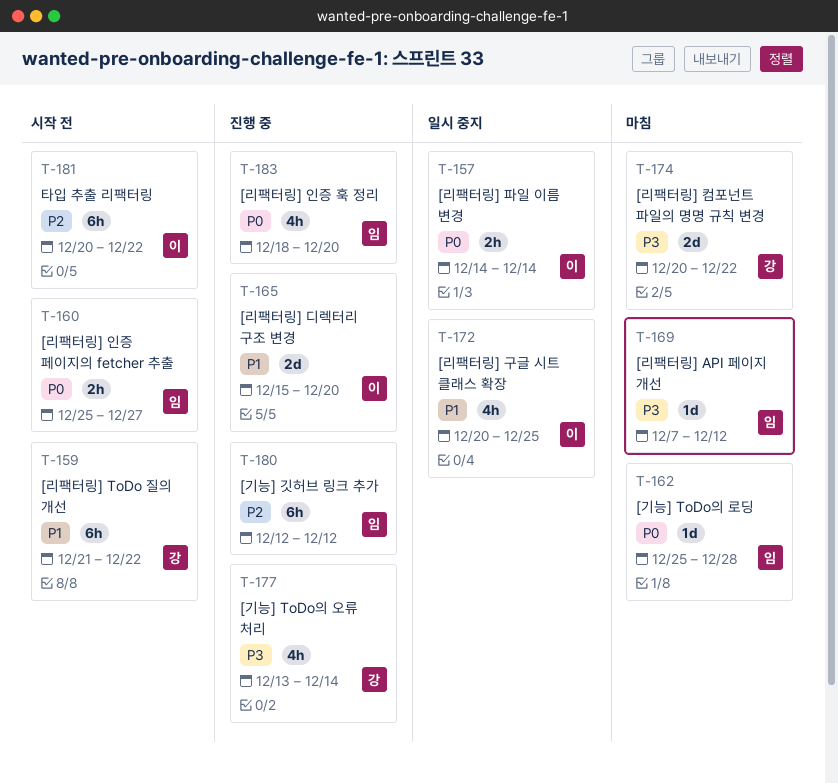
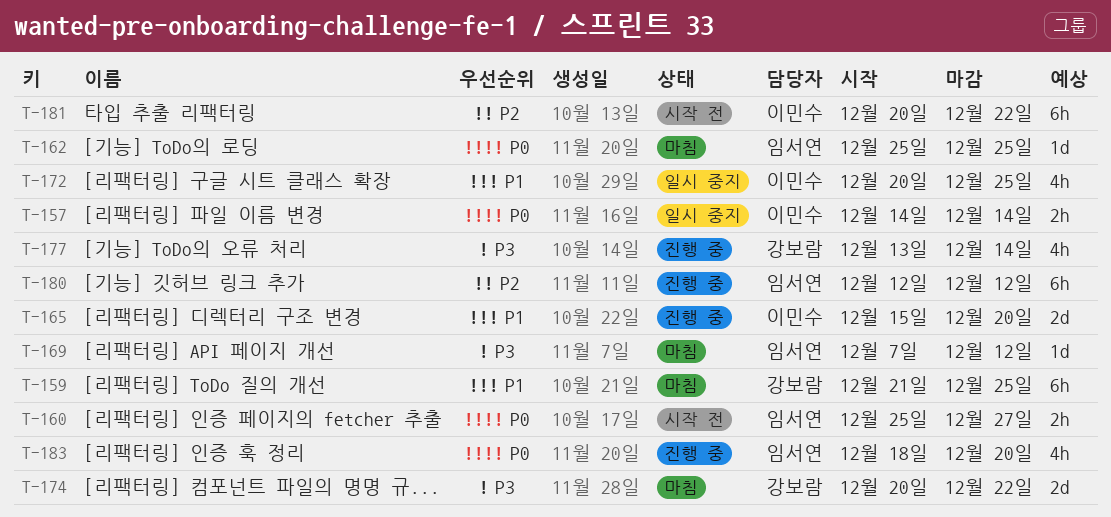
T-159, status: 시작 전 -> 마침
T-159, due: Dec 22 -> Dec 25
T-162, due: Dec 28 -> Dec 25

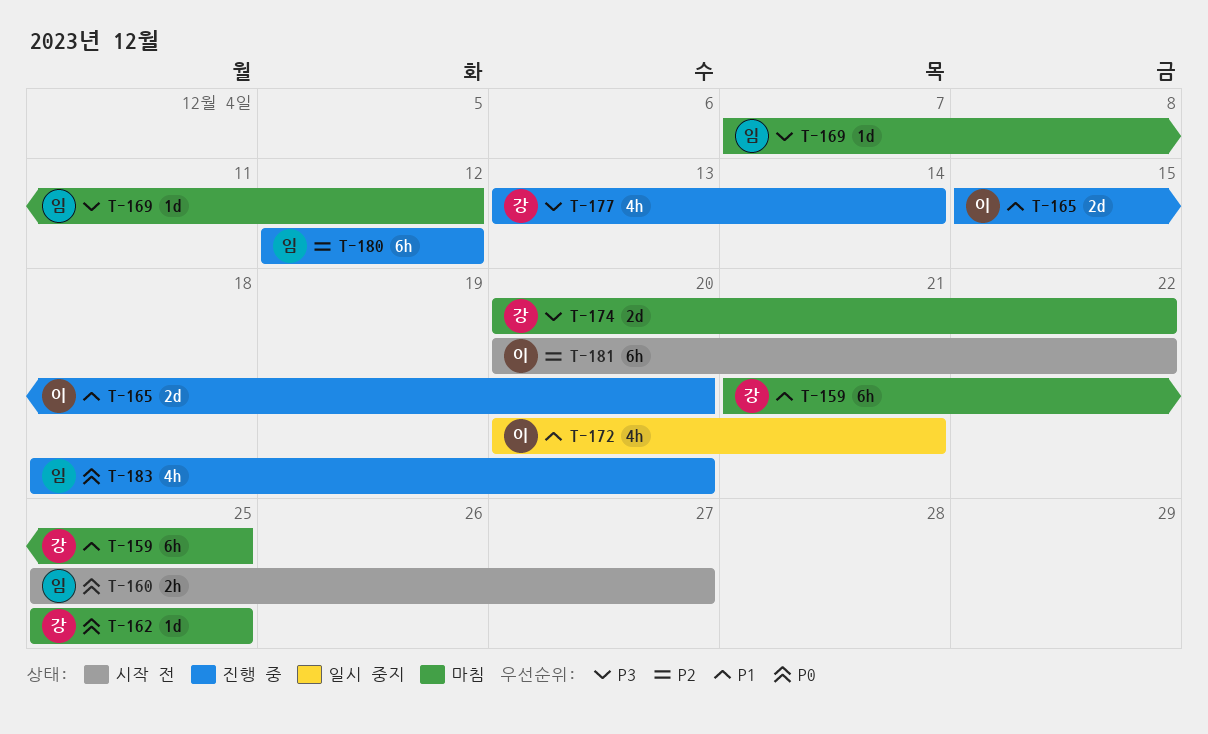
T-157: present -> none
T-162, owner: 임서연 -> 강보람
T-172, due: Dec 25 -> Dec 21

